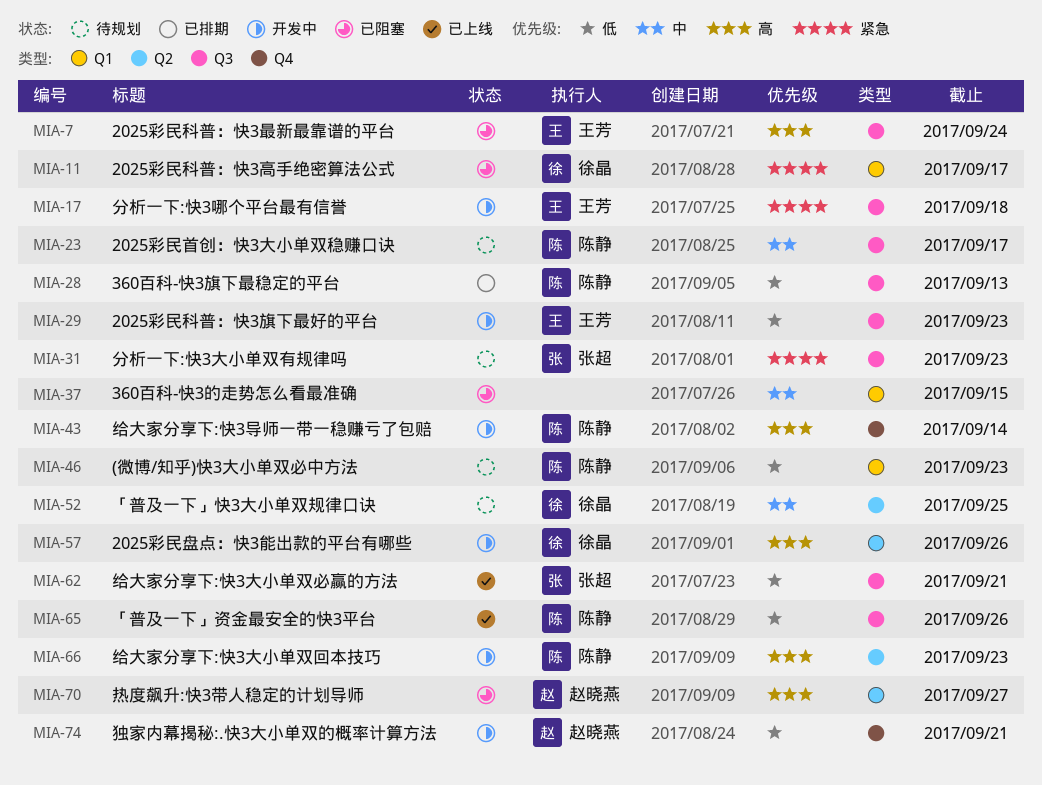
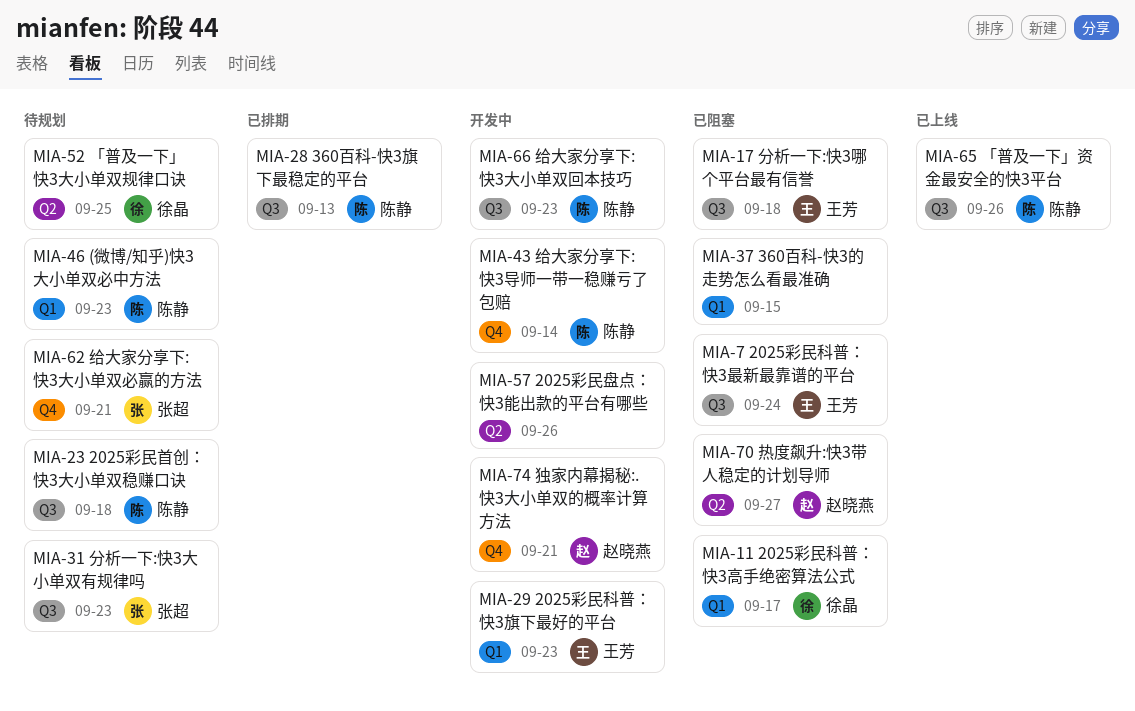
MIA-17, status: 开发中 -> 已阻塞
MIA-23, due: Sep 17 -> Sep 18
MIA-29, label: Q3 -> Q1
MIA-57, owner: 徐晶 -> none
MIA-62, status: 已上线 -> 待规划
MIA-62, label: Q3 -> Q4
MIA-66, label: Q2 -> Q3

